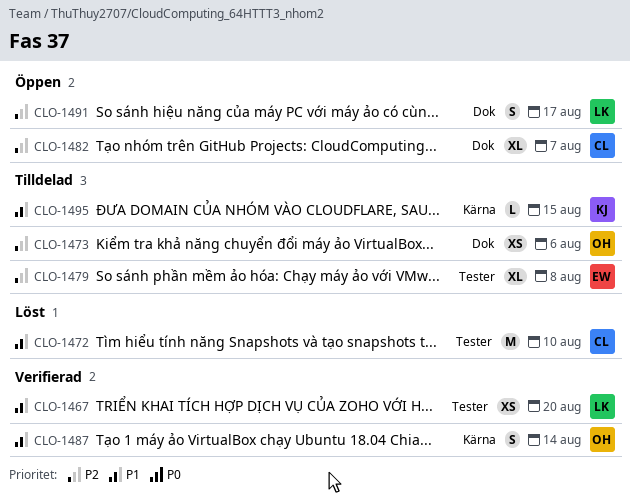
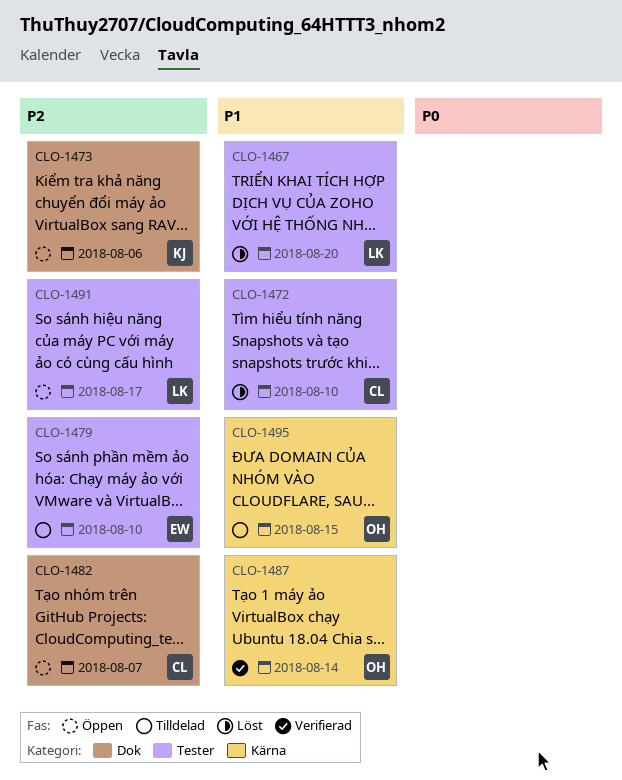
CLO-1467, status: Verifierad -> Löst
CLO-1473, status: Tilldelad -> Öppen
CLO-1473, owner: OH -> KJ
CLO-1479, due: Aug 8 -> Aug 10
CLO-1491, label: Dok -> Tester
CLO-1495, owner: KJ -> OH

